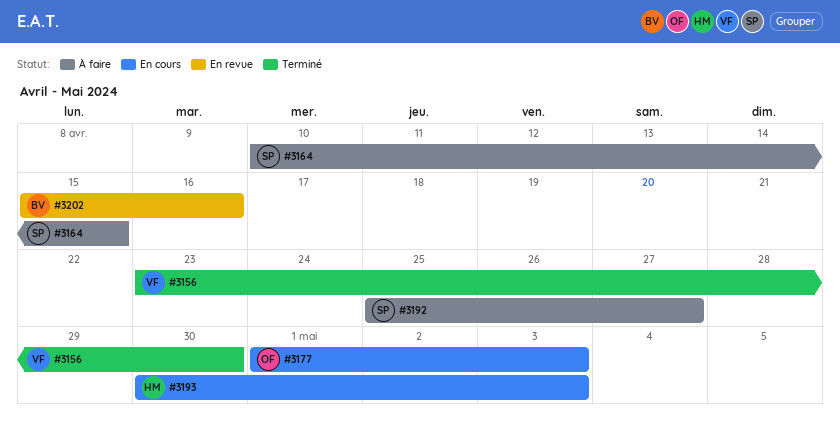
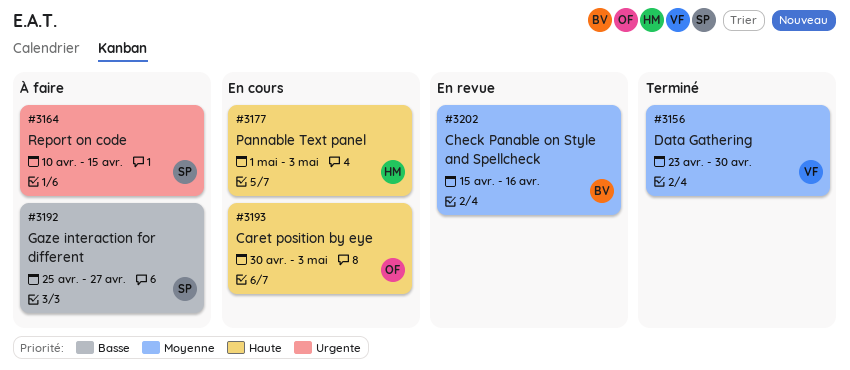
#3177, owner: OF -> HM
#3193, owner: HM -> OF

